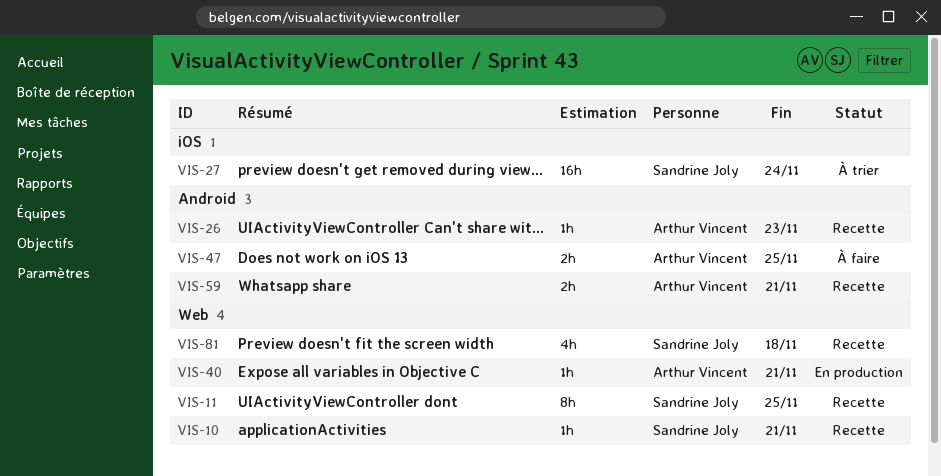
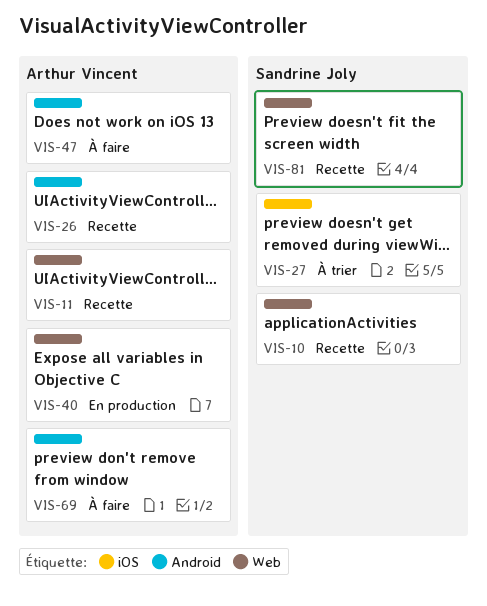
VIS-11, owner: Sandrine Joly -> Arthur Vincent
VIS-59: present -> none
VIS-69: none -> present

